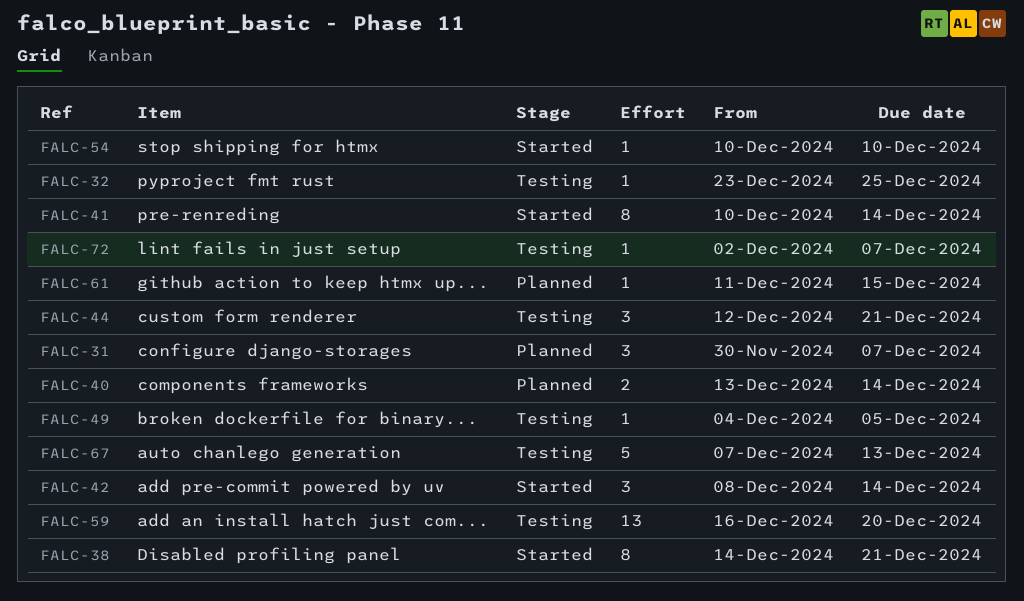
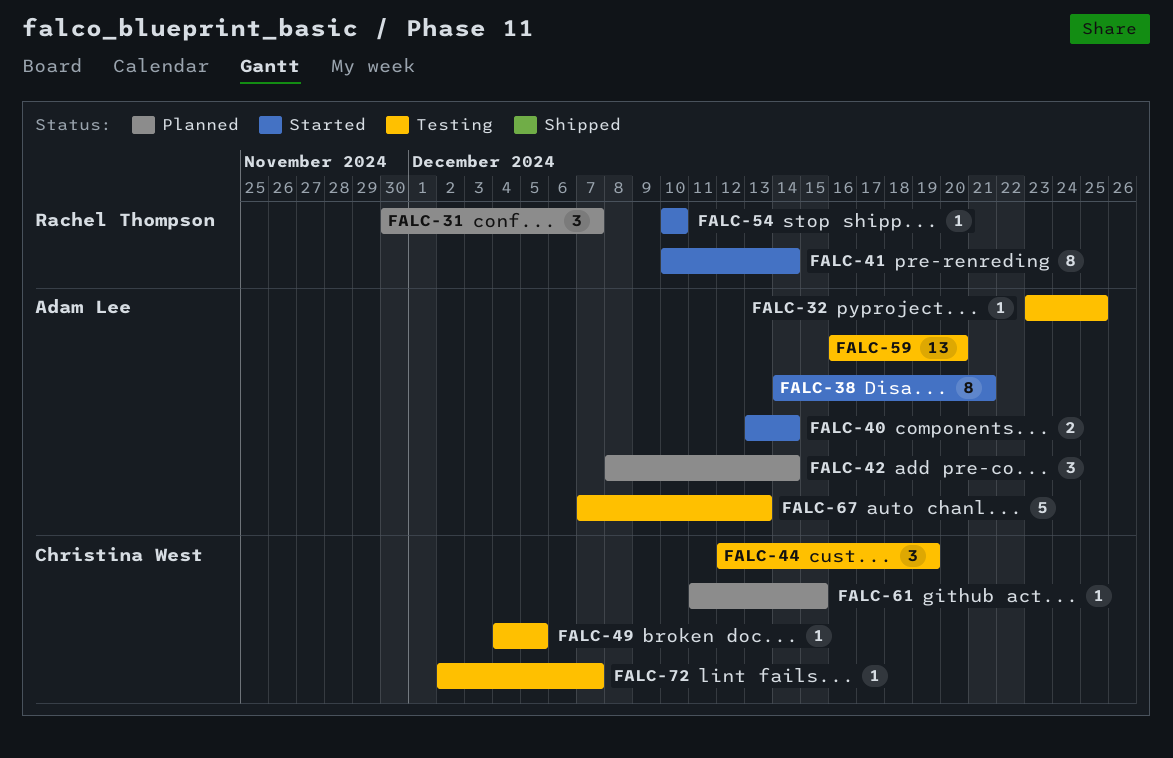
FALC-40, status: Planned -> Started
FALC-42, status: Started -> Planned
FALC-44, due: Dec 21 -> Dec 19

